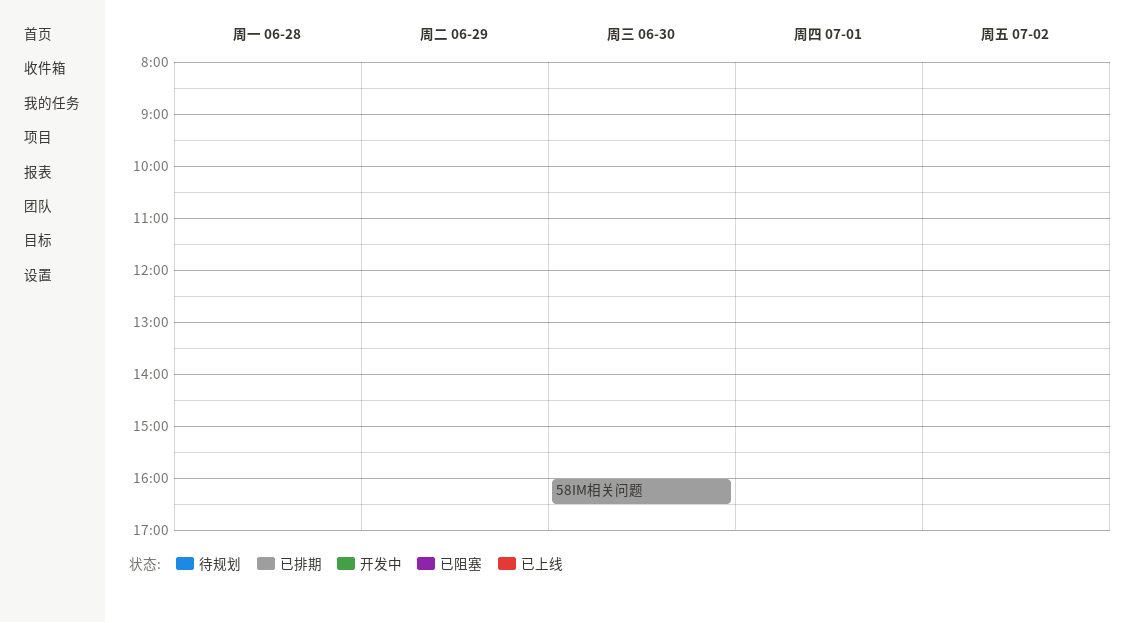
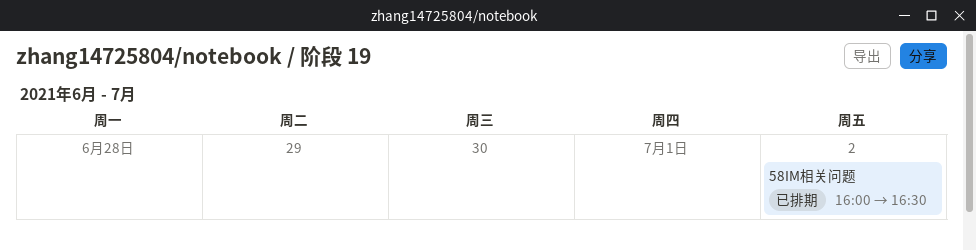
58IM相关问题, day: Jun 30 -> Jul 2

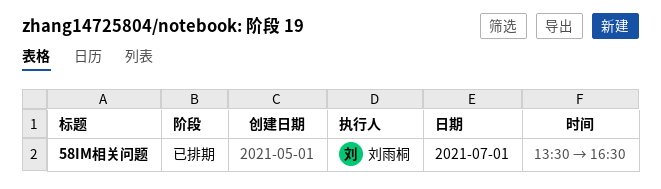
58IM相关问题, day: Jul 2 -> Jul 1
58IM相关问题, begins: 16:00 -> 13:30

